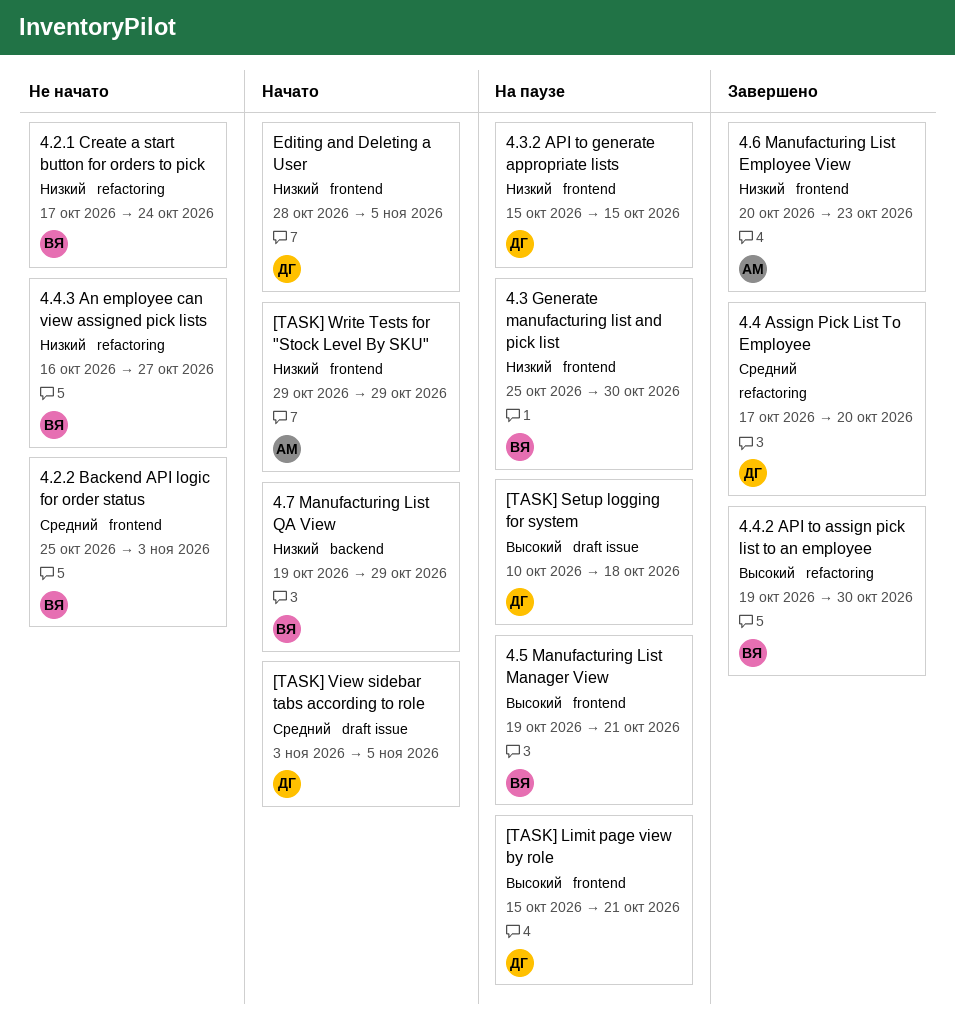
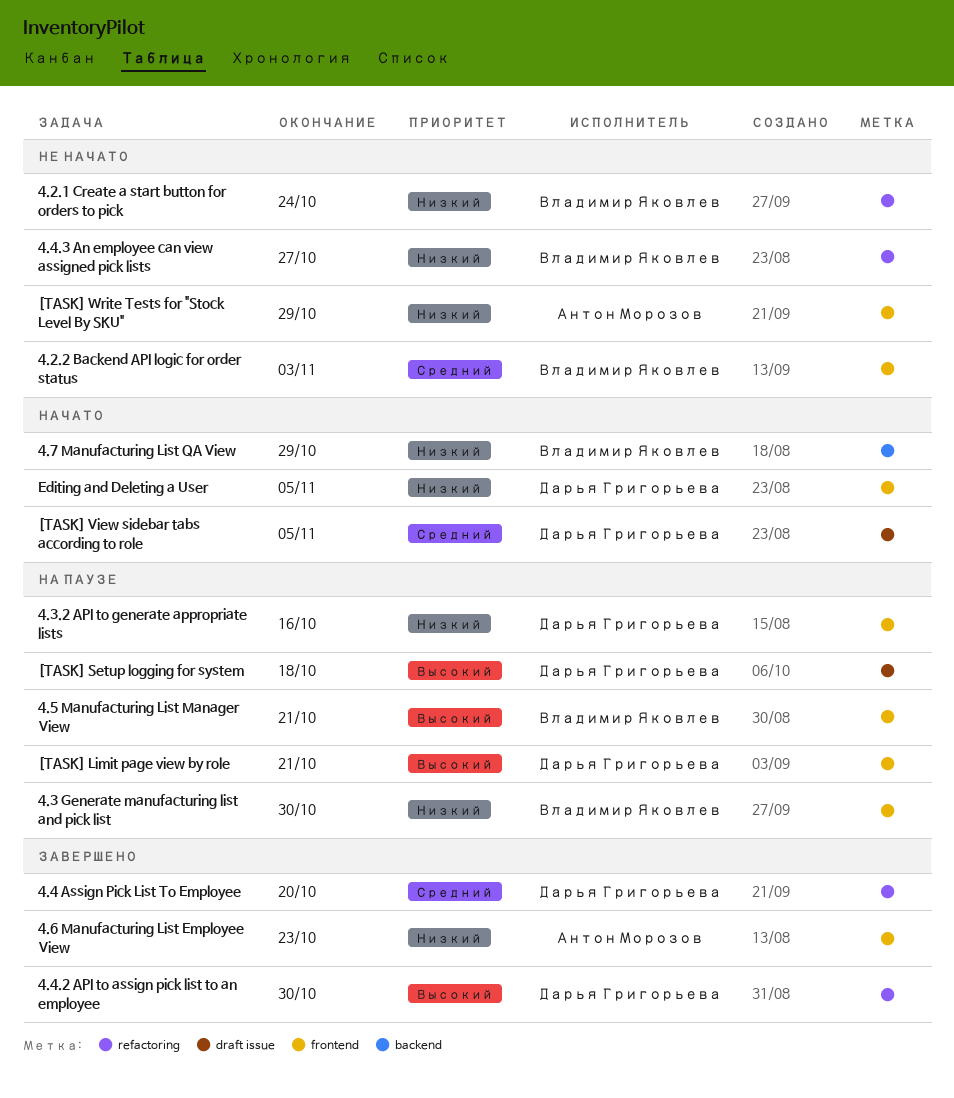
4.3.2 API to generate appropriate lists, due: Oct 15 -> Oct 16
4.4.2 API to assign pick list to an employee, owner: Владимир Яковлев -> Дарья Григорьева
[TASK] Write Tests for "Stock Level By SKU", status: Начато -> Не начато

